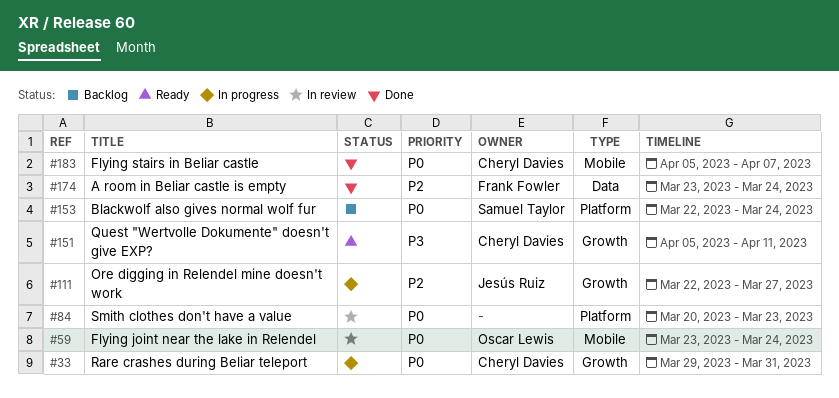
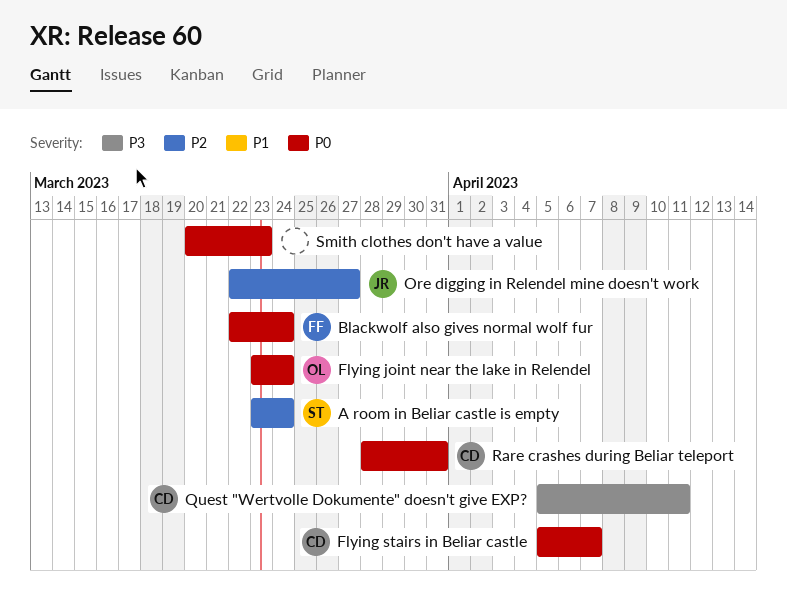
A room in Beliar castle is empty, owner: Frank Fowler -> Samuel Taylor
Blackwolf also gives normal wolf fur, owner: Samuel Taylor -> Frank Fowler
Rare crashes during Beliar teleport, start: Mar 29 -> Mar 28

